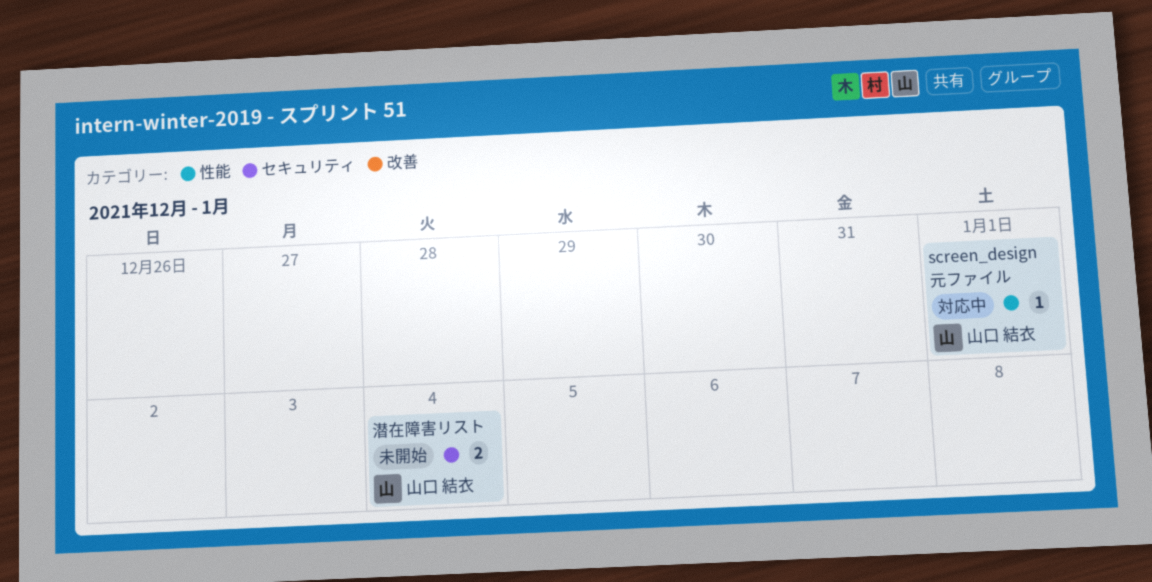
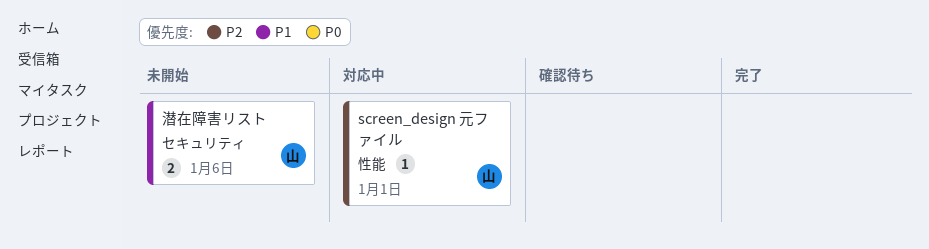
潜在障害リスト, due: Jan 4 -> Jan 6

